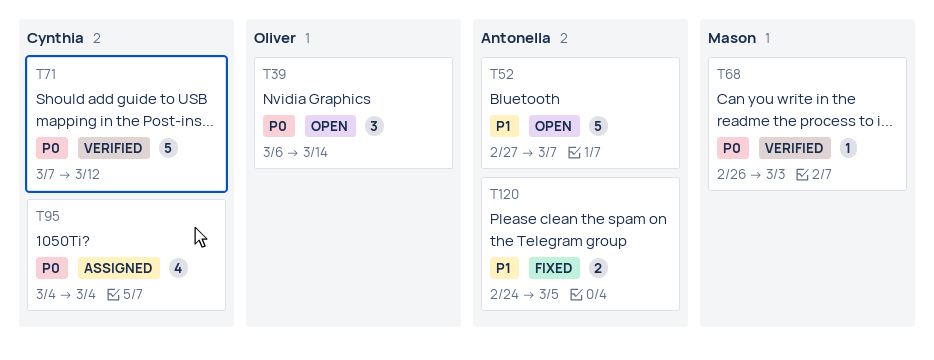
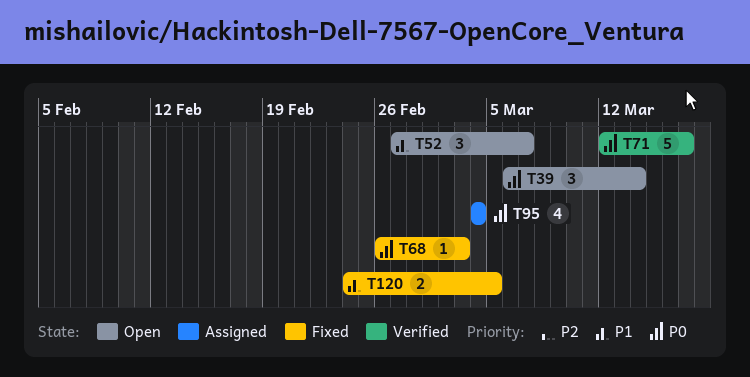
T52, estimate: 5 -> 3
T68, status: Verified -> Fixed
T71, start: Mar 7 -> Mar 12
T71, due: Mar 12 -> Mar 17

